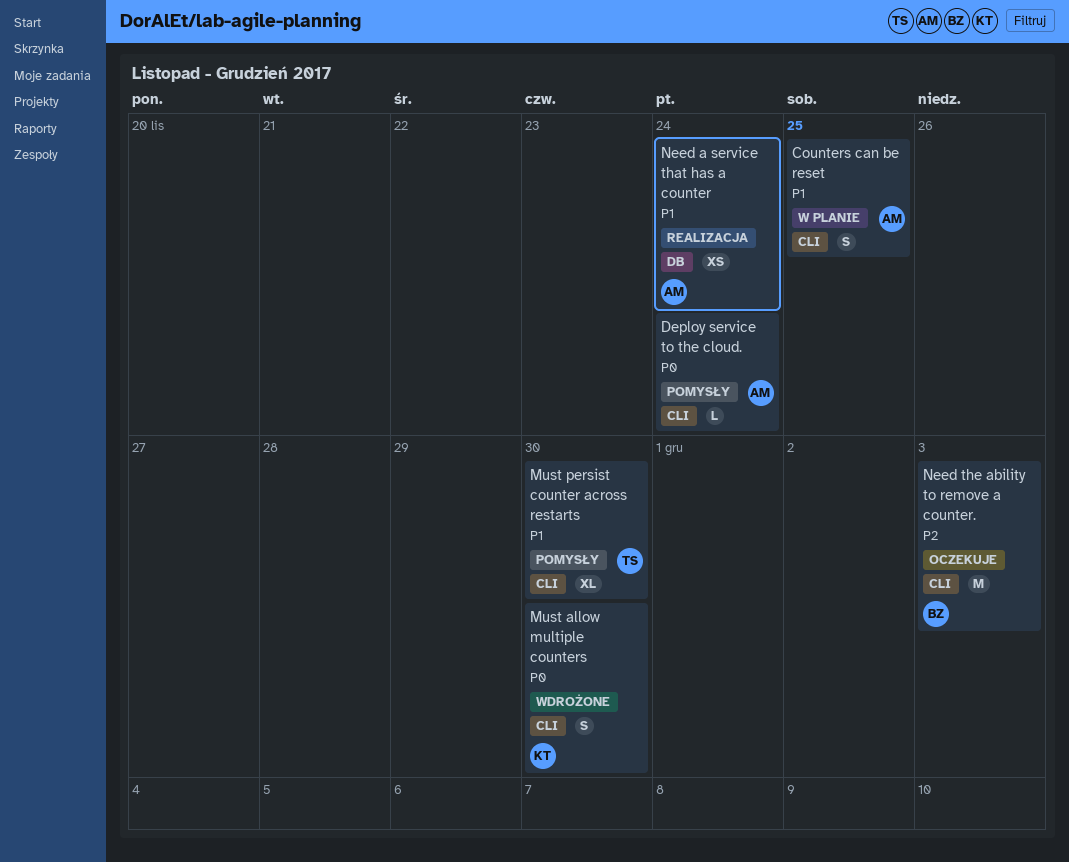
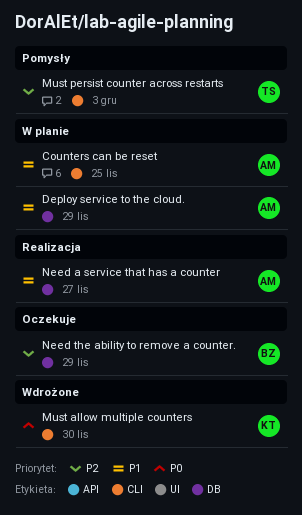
Deploy service to the cloud., status: Pomysły -> W planie
Deploy service to the cloud., priority: P0 -> P1
Deploy service to the cloud., label: CLI -> DB
Deploy service to the cloud., due: Nov 24 -> Nov 29
Must persist counter across restarts, priority: P1 -> P2
Must persist counter across restarts, due: Nov 30 -> Dec 3
Need a service that has a counter, due: Nov 24 -> Nov 27
Need the ability to remove a counter., label: CLI -> DB
Need the ability to remove a counter., due: Dec 3 -> Nov 29

